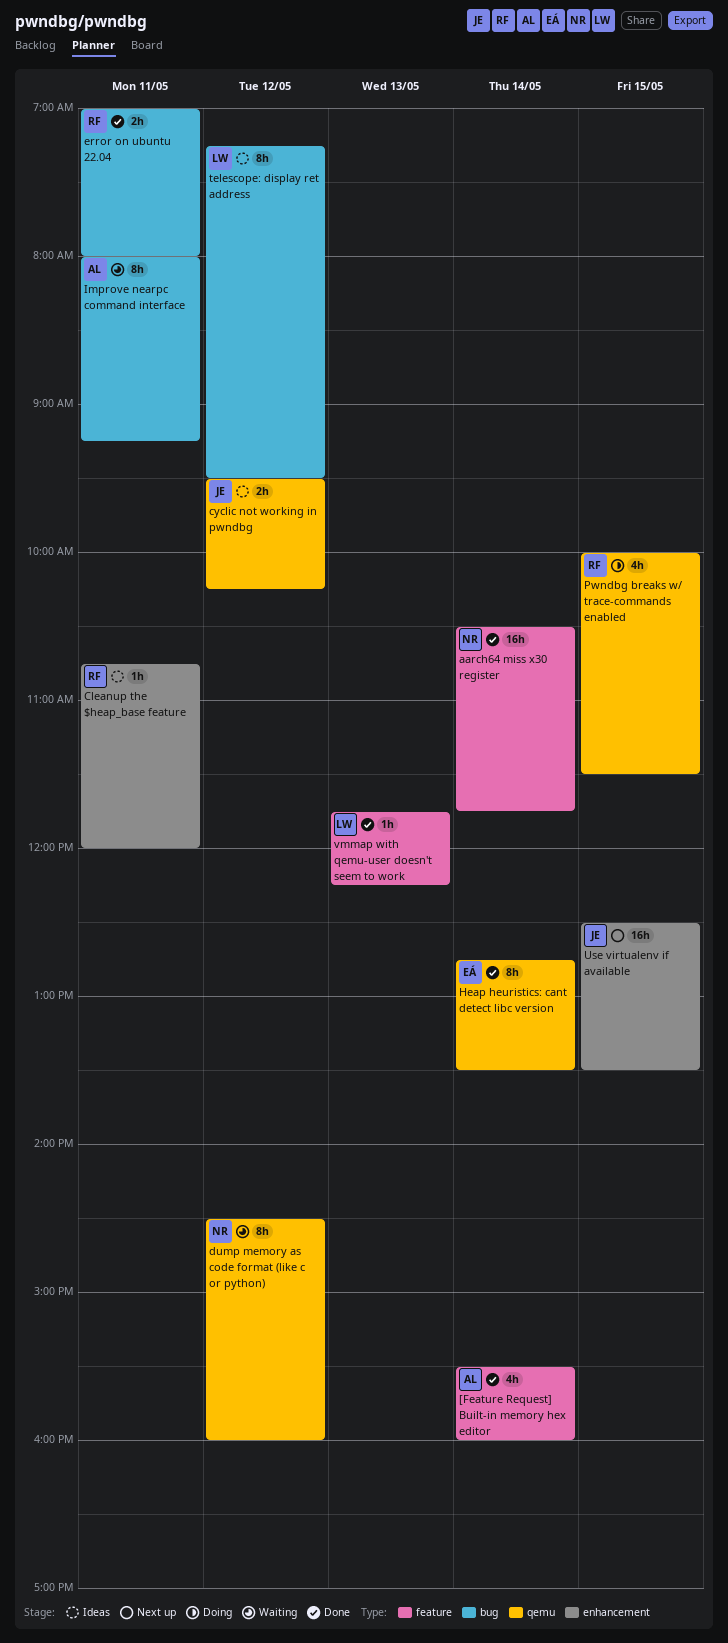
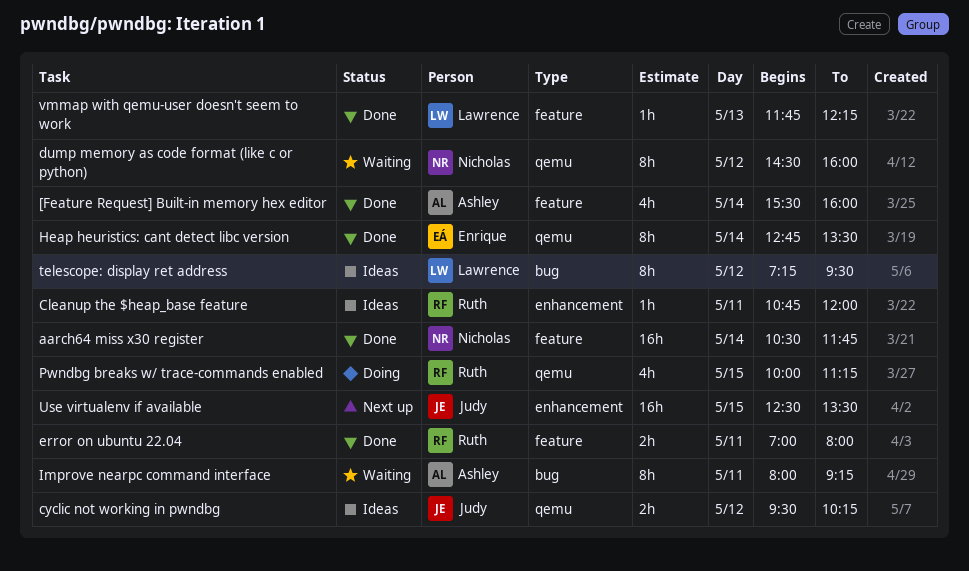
error on ubuntu 22.04, label: bug -> feature
Pwndbg breaks w/ trace-commands enabled, ends: 11:30 -> 11:15

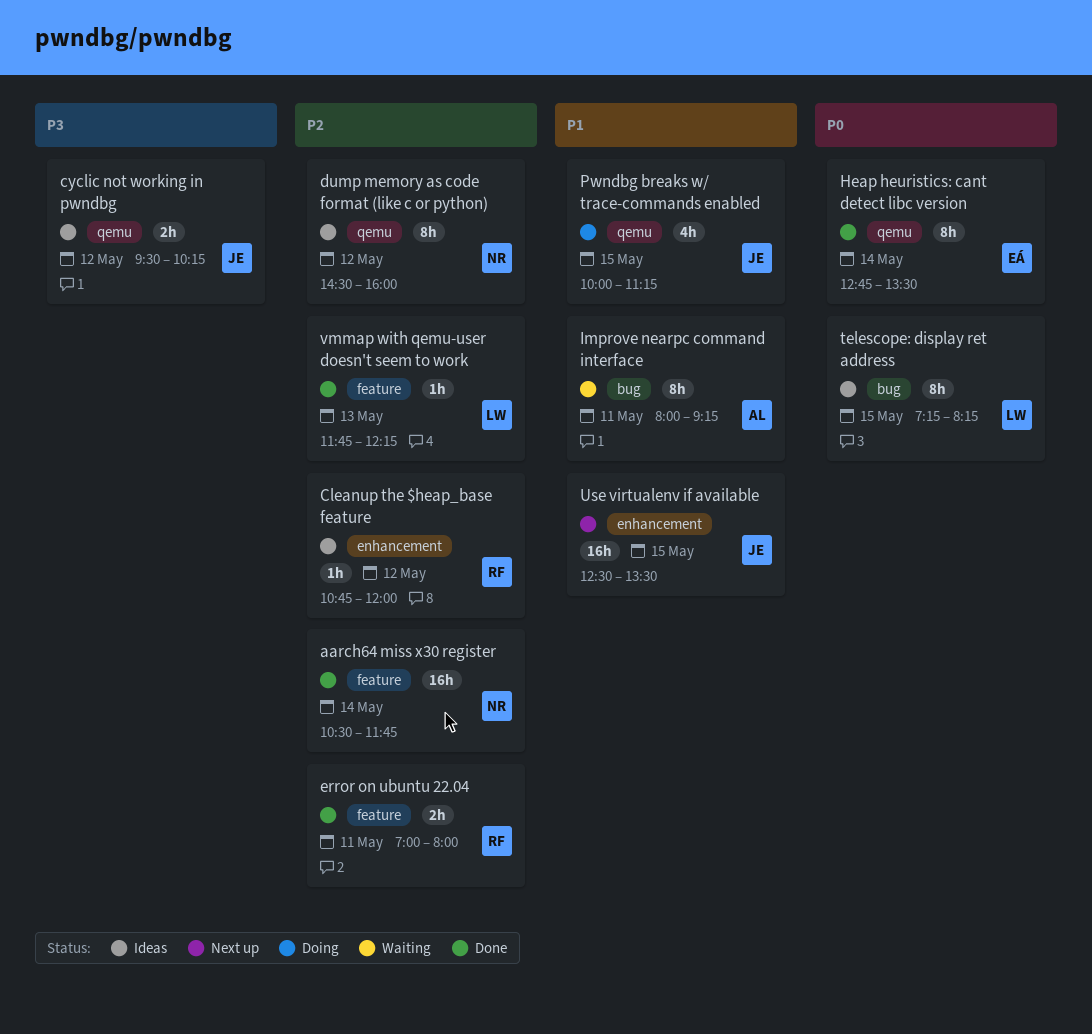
[Feature Request] Built-in memory hex editor: present -> none
Cleanup the $heap_base feature, day: May 11 -> May 12
dump memory as code format (like c or python), status: Waiting -> Ideas
Pwndbg breaks w/ trace-commands enabled, owner: Ruth -> Judy
telescope: display ret address, day: May 12 -> May 15
telescope: display ret address, ends: 09:30 -> 08:15

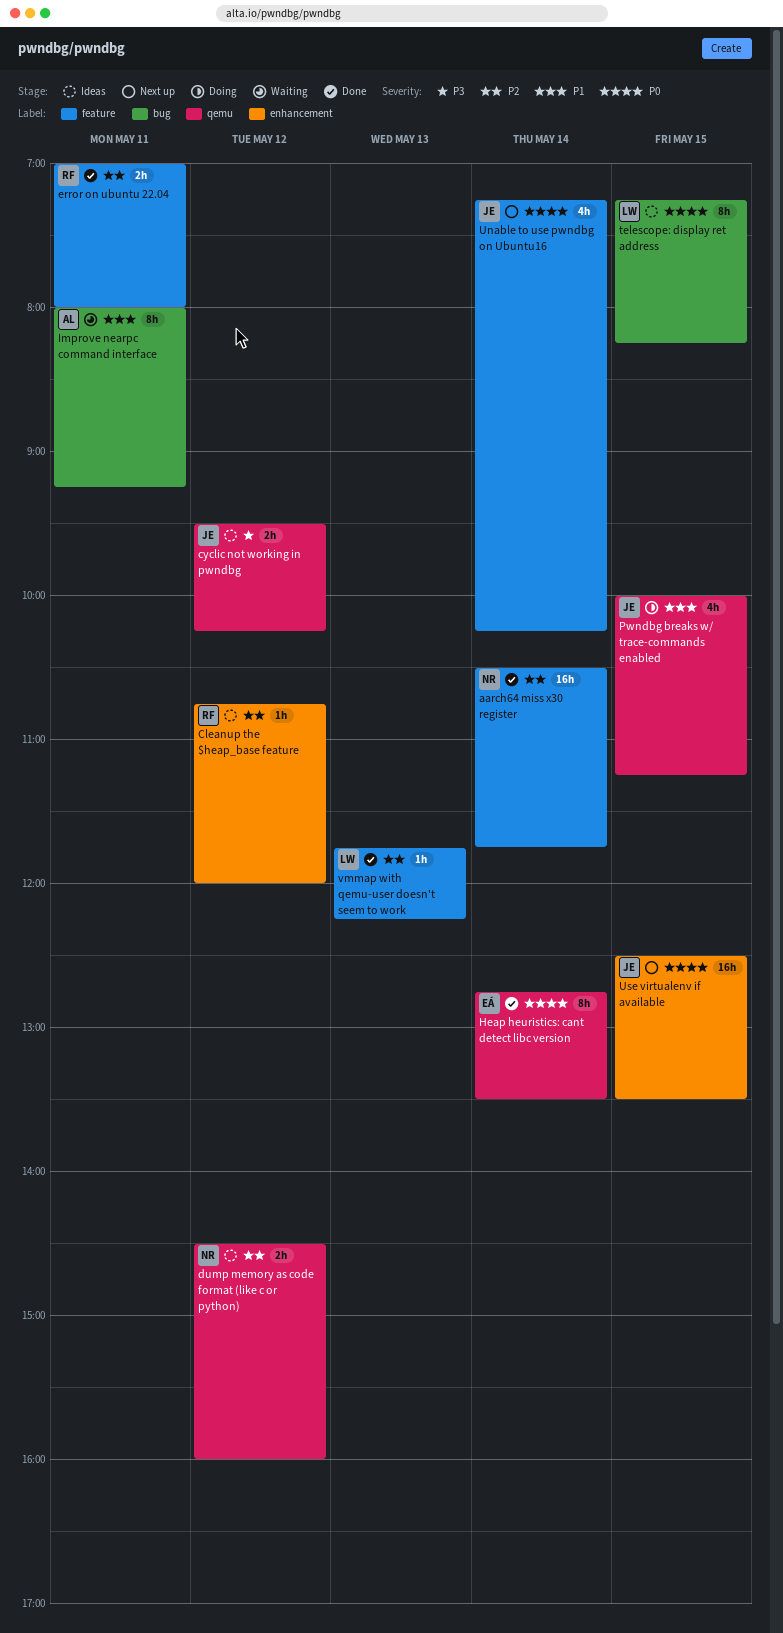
dump memory as code format (like c or python), estimate: 8h -> 2h
Unable to use pwndbg on Ubuntu16: none -> present
Use virtualenv if available, priority: P1 -> P0

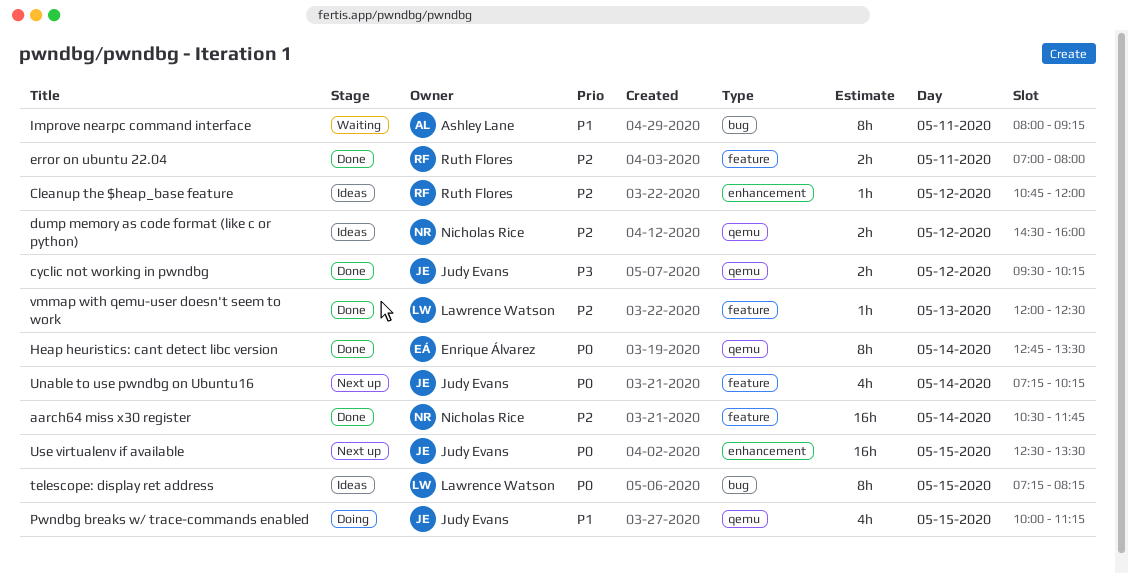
cyclic not working in pwndbg, status: Ideas -> Done
vmmap with qemu-user doesn't seem to work, begins: 11:45 -> 12:00
vmmap with qemu-user doesn't seem to work, ends: 12:15 -> 12:30

